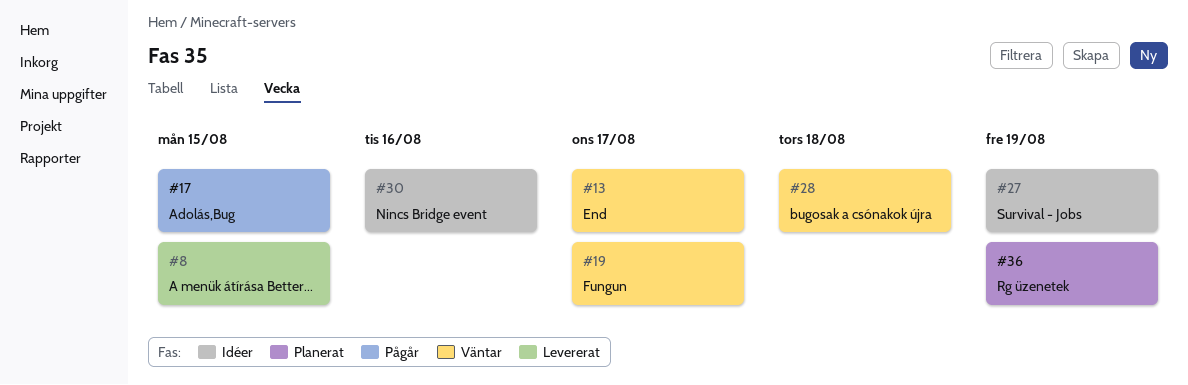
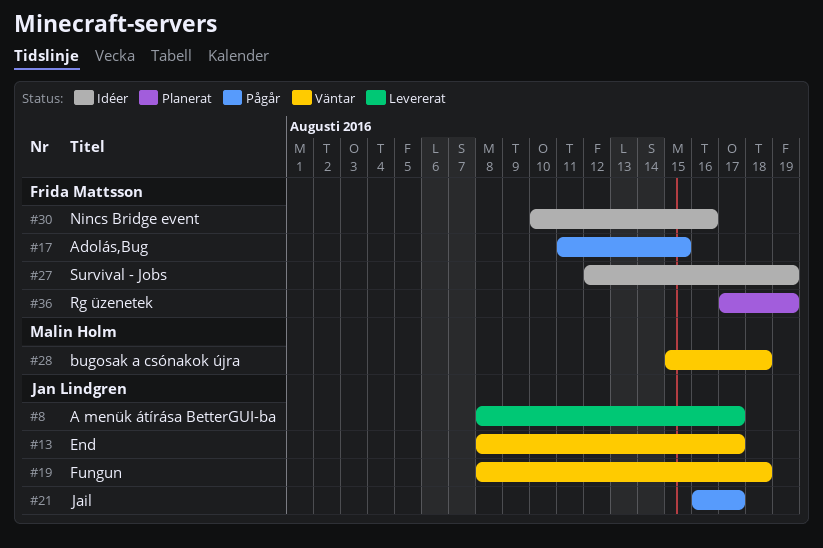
#8, due: Aug 15 -> Aug 17
#19, due: Aug 17 -> Aug 18
#21: none -> present

